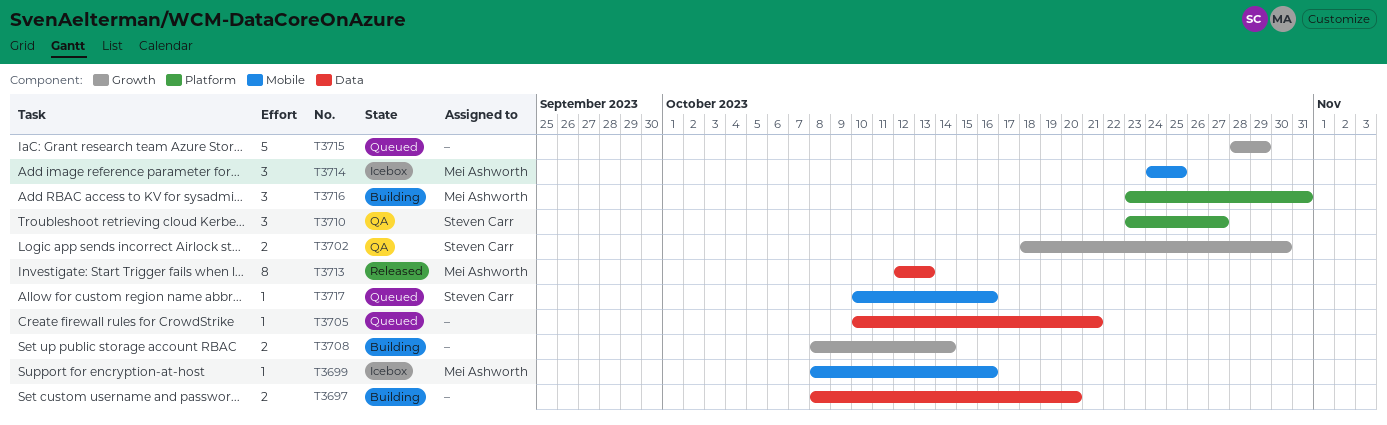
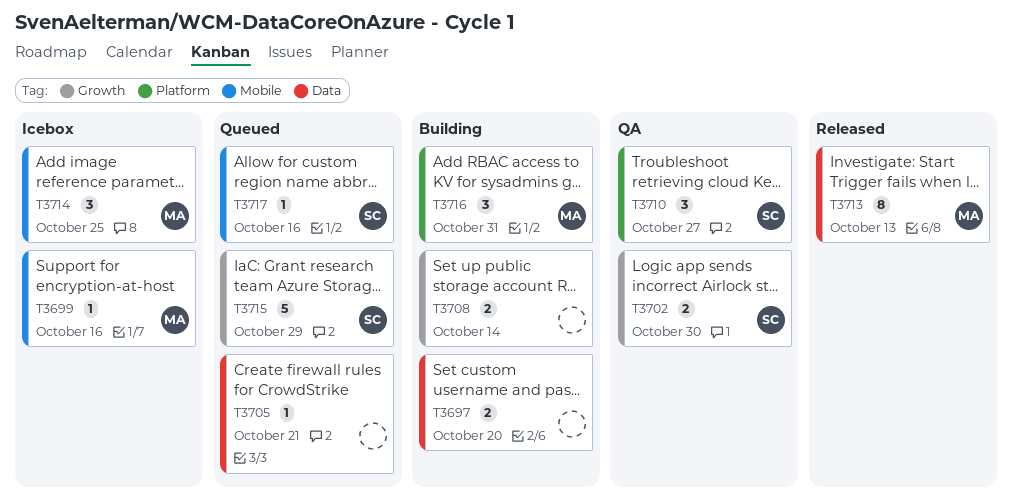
T3715, owner: none -> Steven Carr

